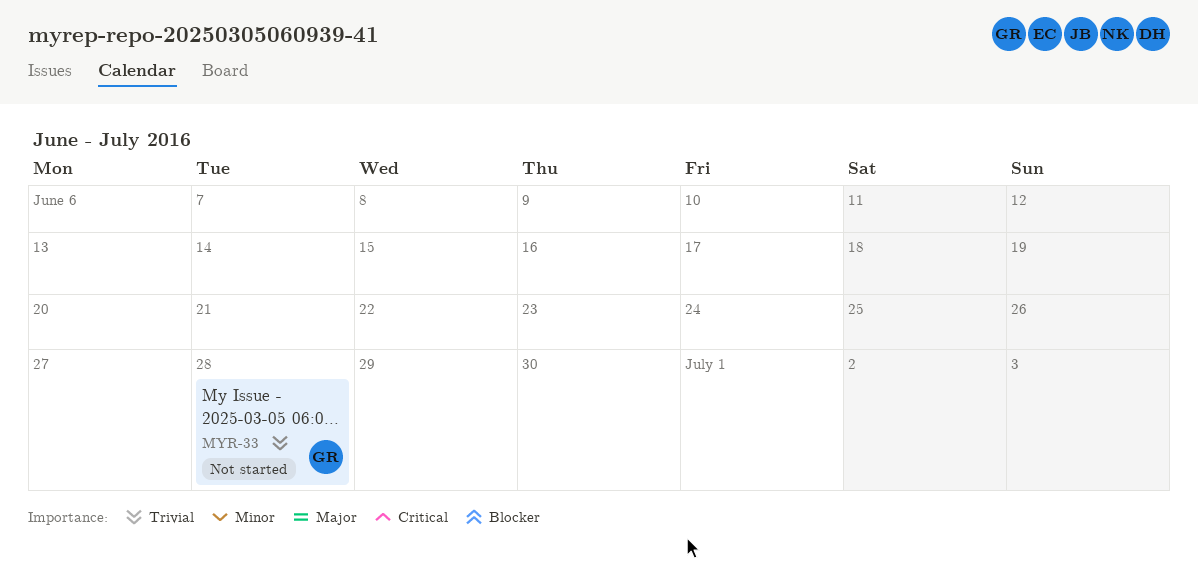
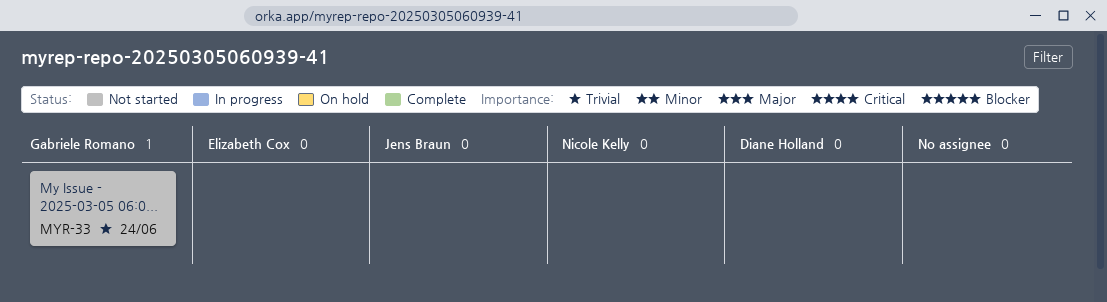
MYR-33, due: Jun 28 -> Jun 24

